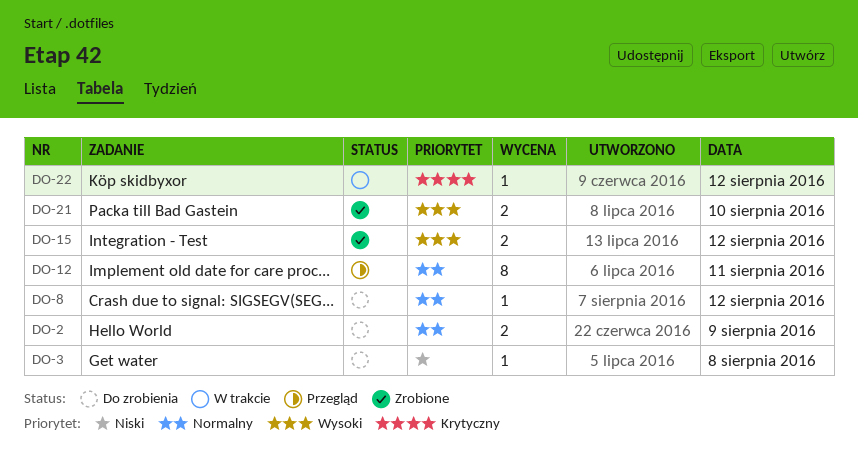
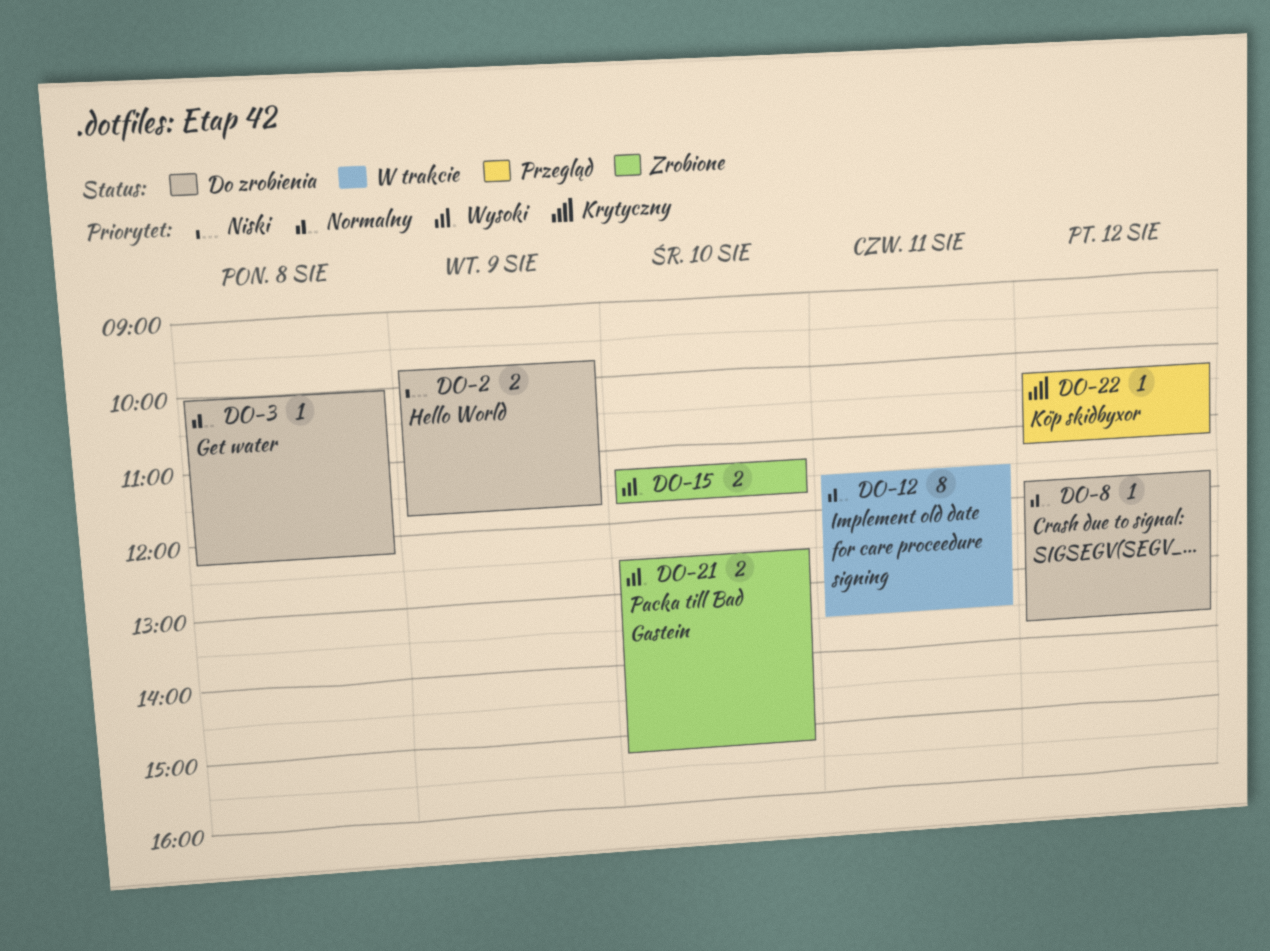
DO-2, priority: Normalny -> Niski
DO-3, priority: Niski -> Normalny
DO-12, status: Przegląd -> W trakcie
DO-15, day: Aug 12 -> Aug 10
DO-22, status: W trakcie -> Przegląd

